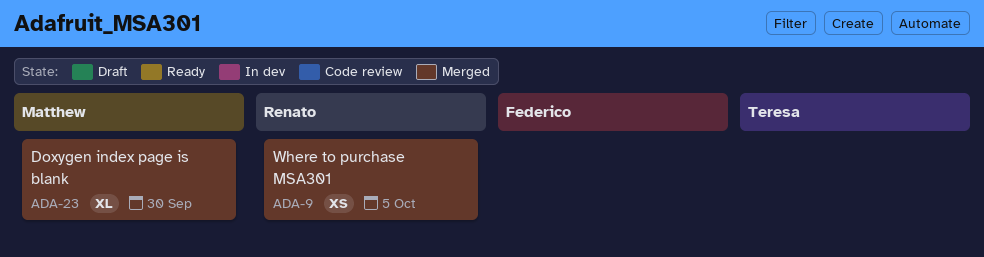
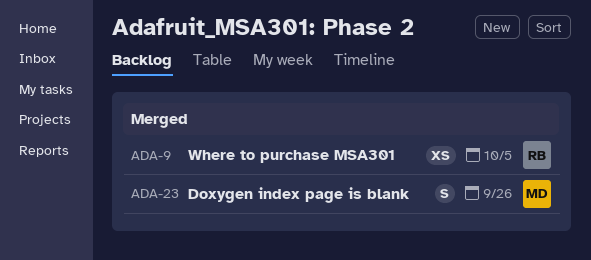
ADA-23, estimate: XL -> S
ADA-23, due: Sep 30 -> Sep 26

